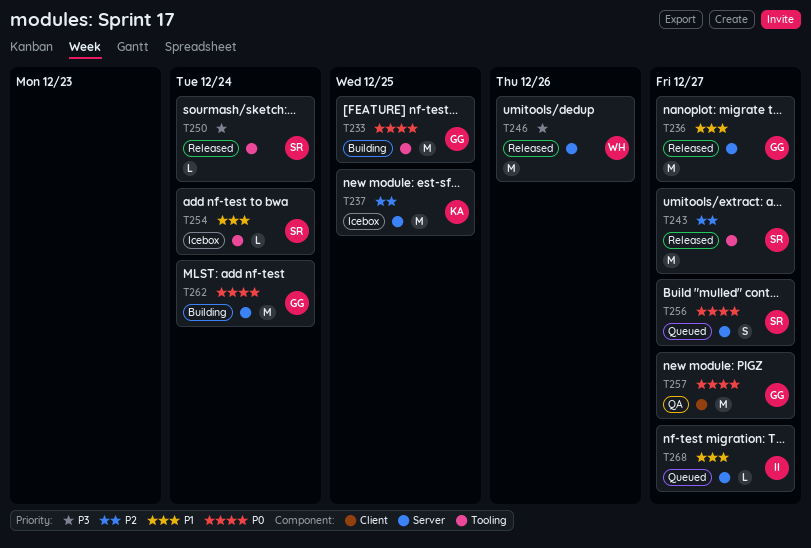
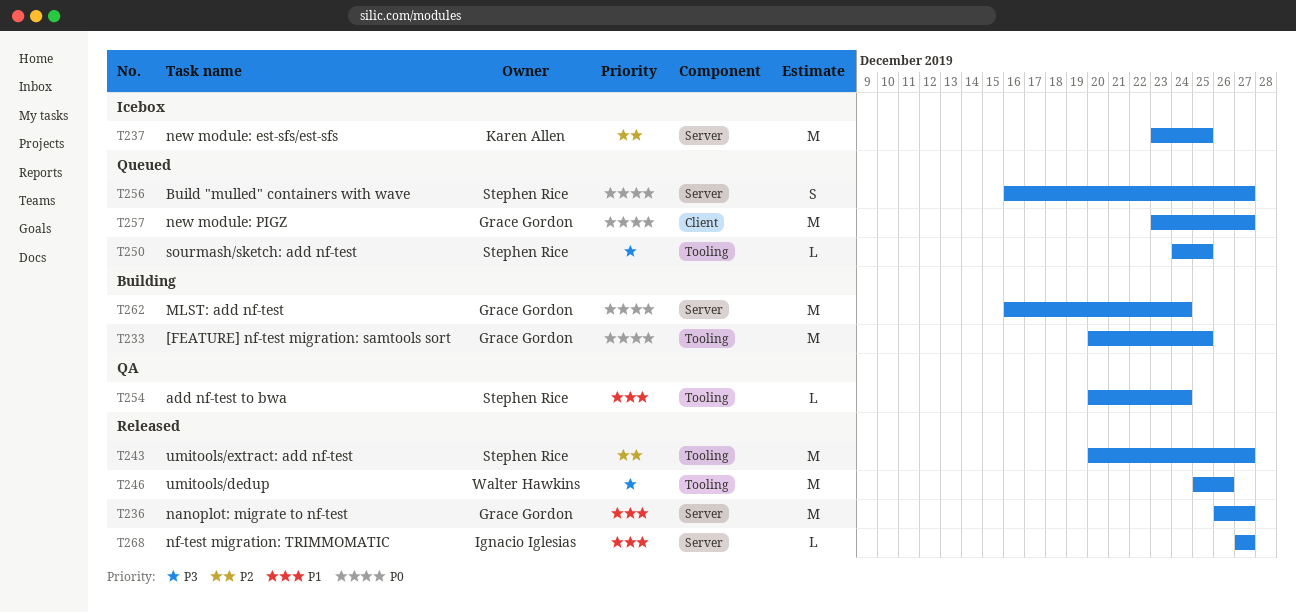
T246, label: Server -> Tooling
T250, status: Released -> Queued
T250, due: Dec 24 -> Dec 25
T254, status: Icebox -> QA
T257, status: QA -> Queued
T268, status: Queued -> Released

